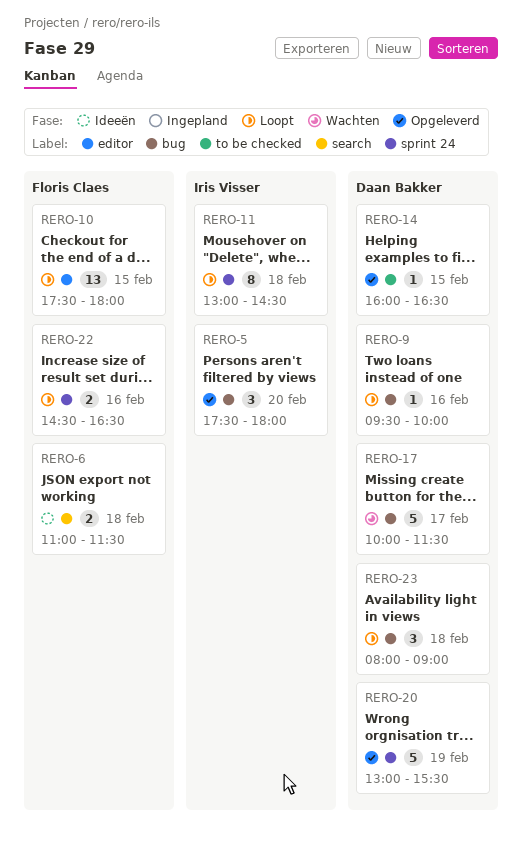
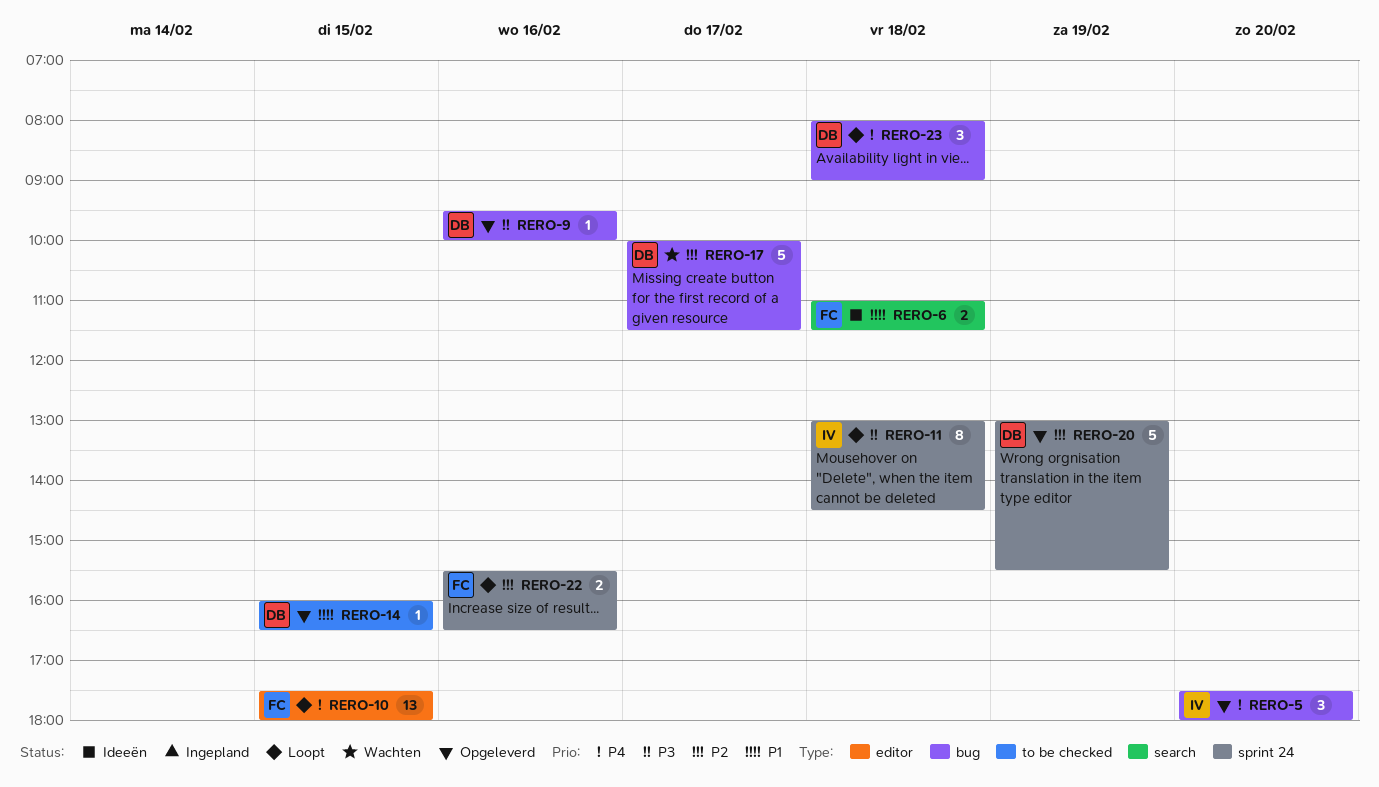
RERO-9, status: Loopt -> Opgeleverd
RERO-22, begins: 14:30 -> 15:30

